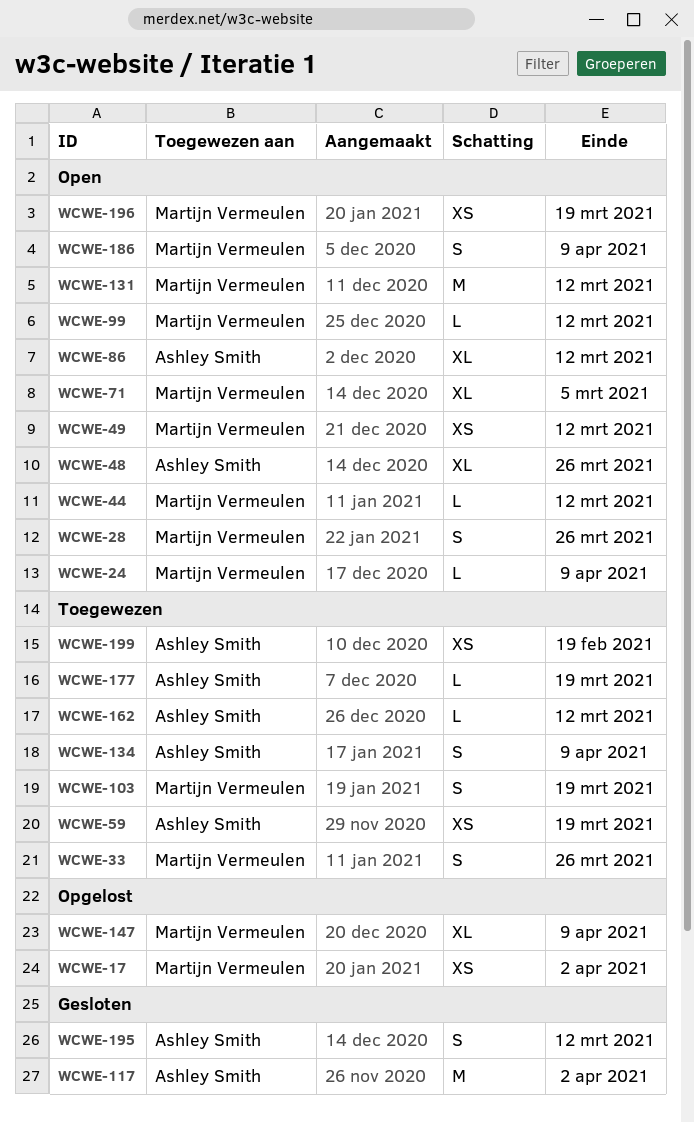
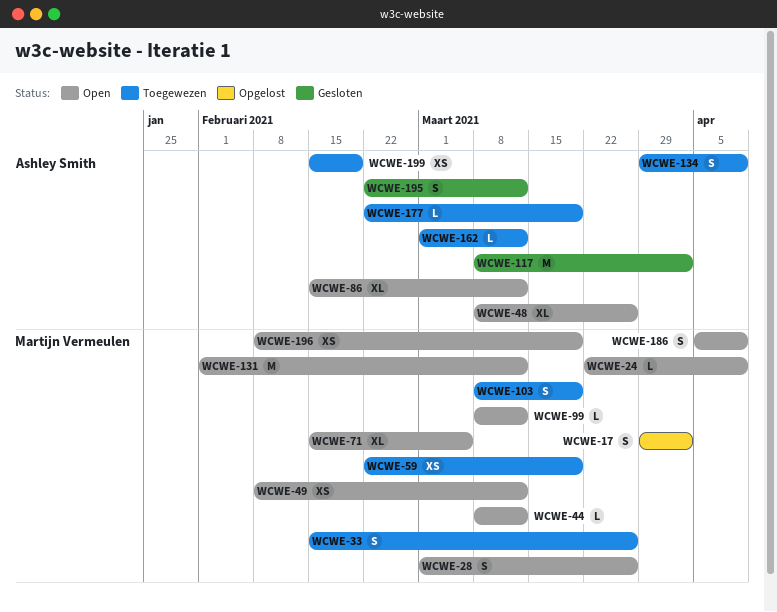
WCWE-17, estimate: XS -> S
WCWE-59, owner: Ashley Smith -> Martijn Vermeulen
WCWE-147: present -> none

